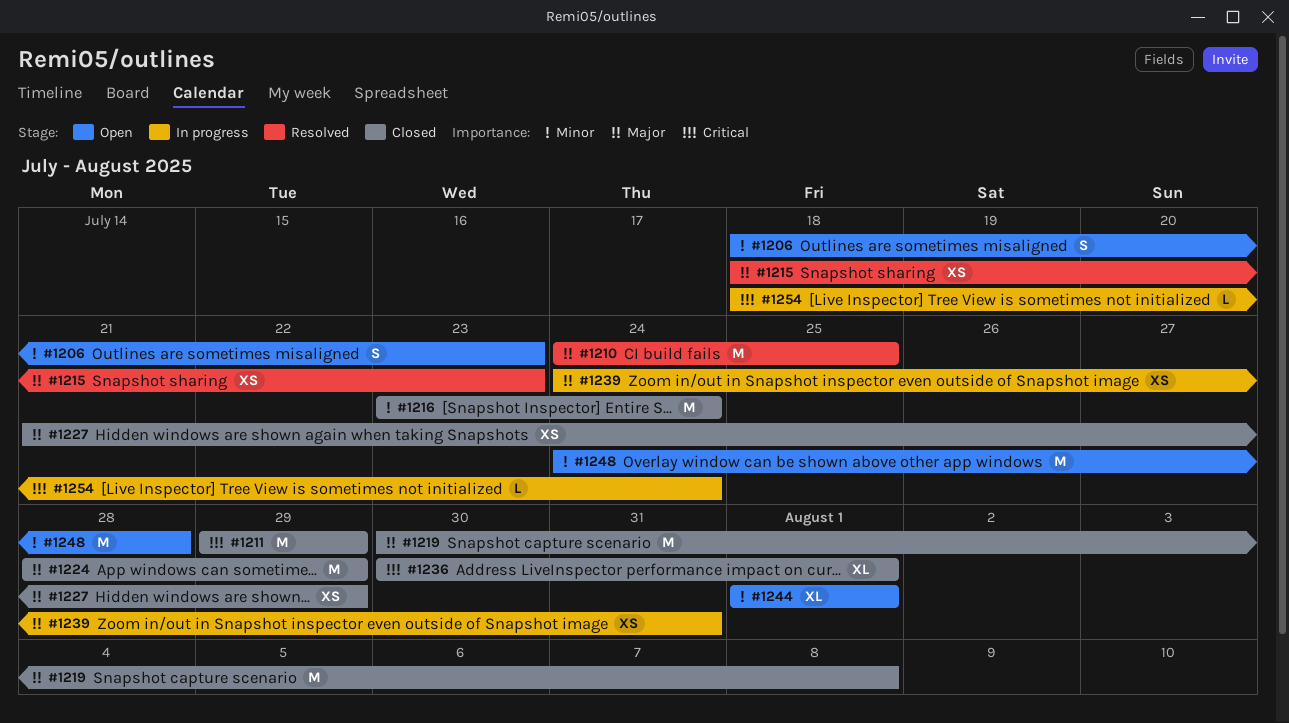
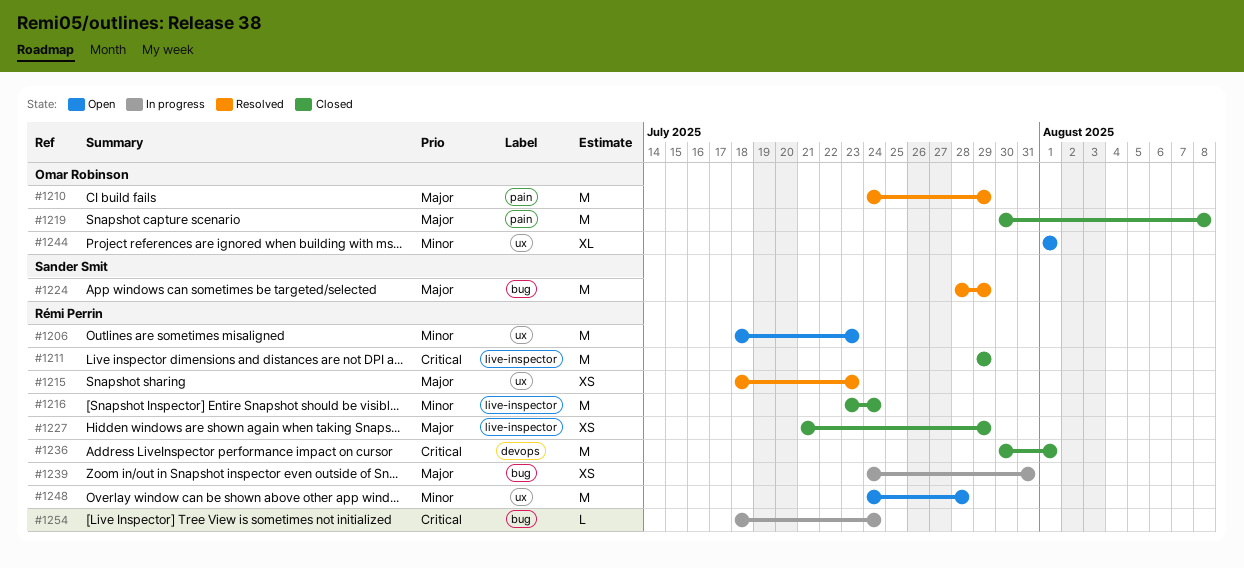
#1206, estimate: S -> M
#1210, due: Jul 25 -> Jul 29
#1224, status: Closed -> Resolved
#1236, estimate: XL -> M

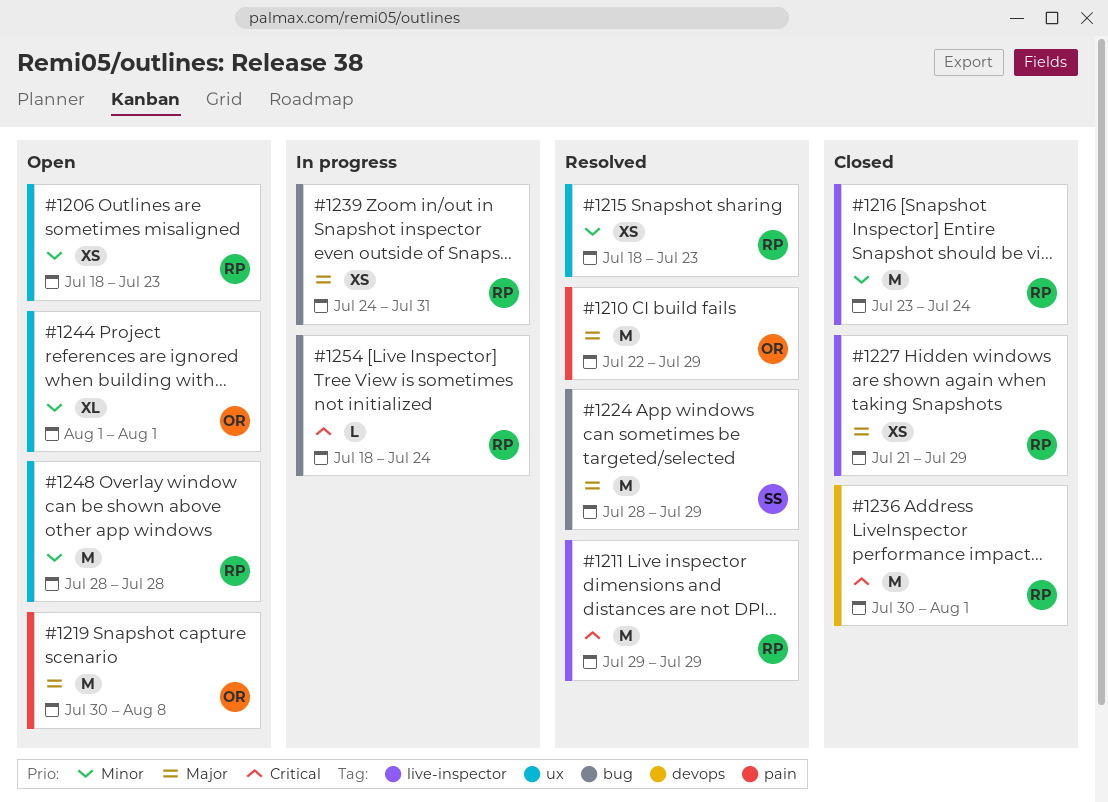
#1206, estimate: M -> XS
#1210, start: Jul 24 -> Jul 22
#1211, status: Closed -> Resolved
#1215, priority: Major -> Minor
#1219, status: Closed -> Open
#1248, start: Jul 24 -> Jul 28

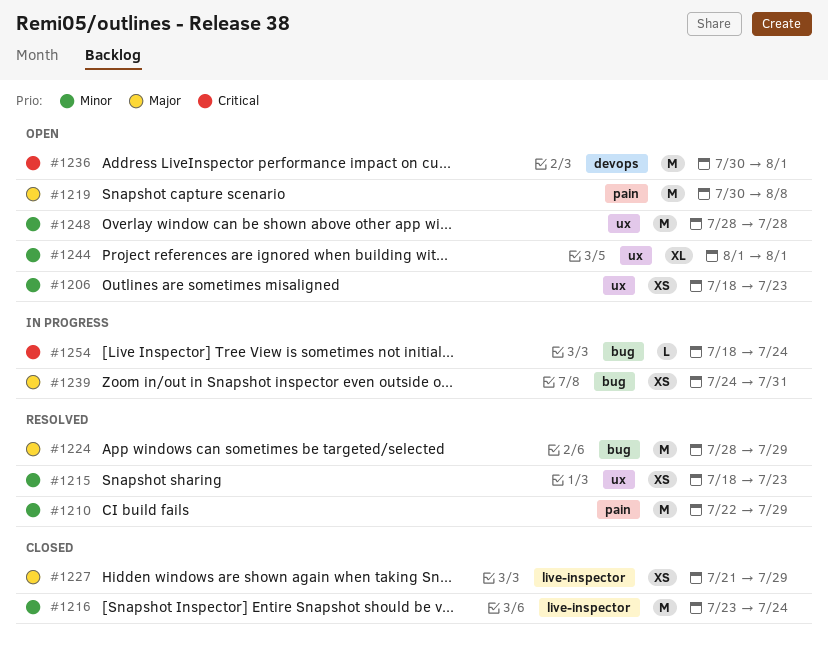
#1210, priority: Major -> Minor
#1211: present -> none
#1236, status: Closed -> Open

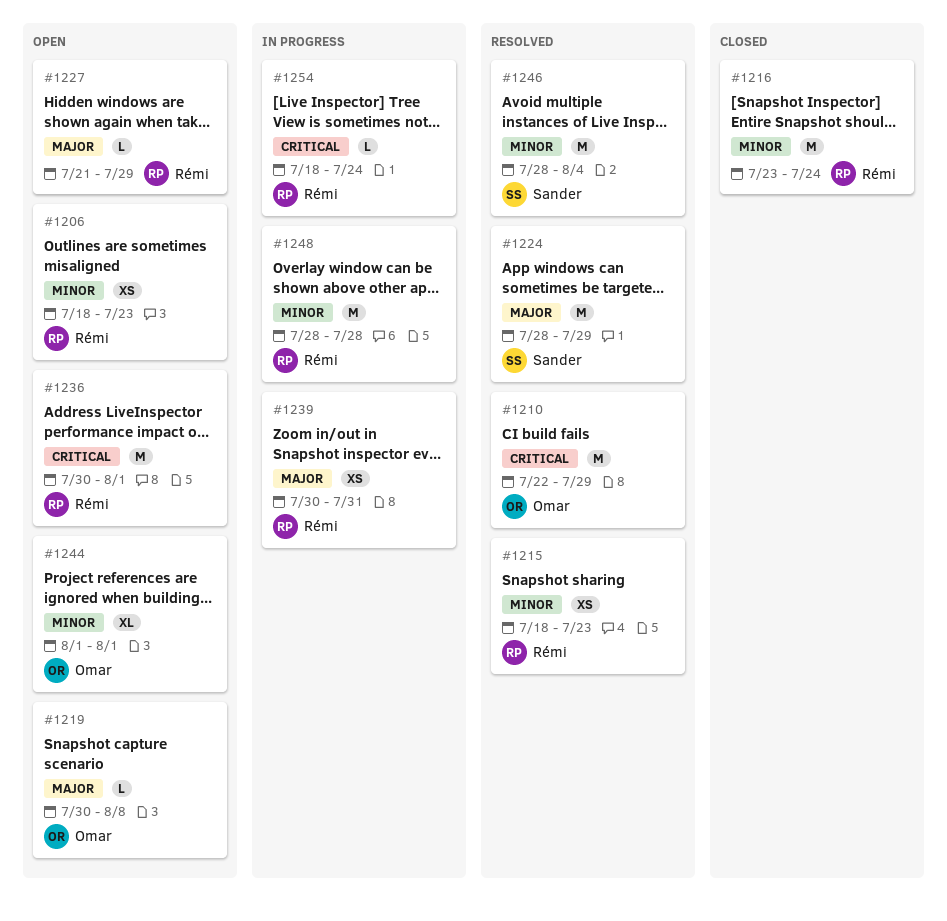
#1210, priority: Minor -> Critical
#1219, estimate: M -> L
#1227, status: Closed -> Open
#1227, estimate: XS -> L
#1239, start: Jul 24 -> Jul 30
#1246: none -> present
#1248, status: Open -> In progress

